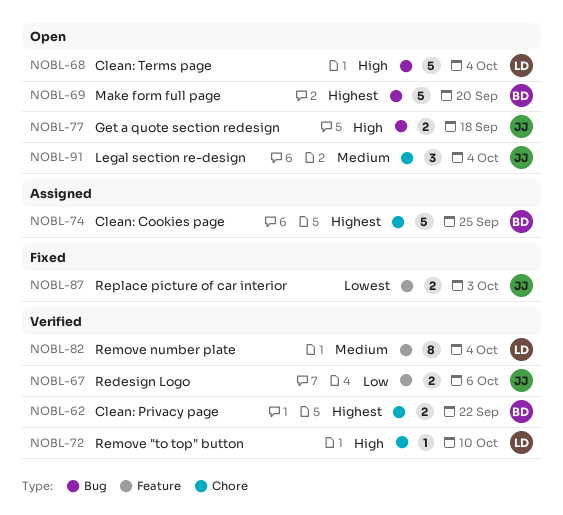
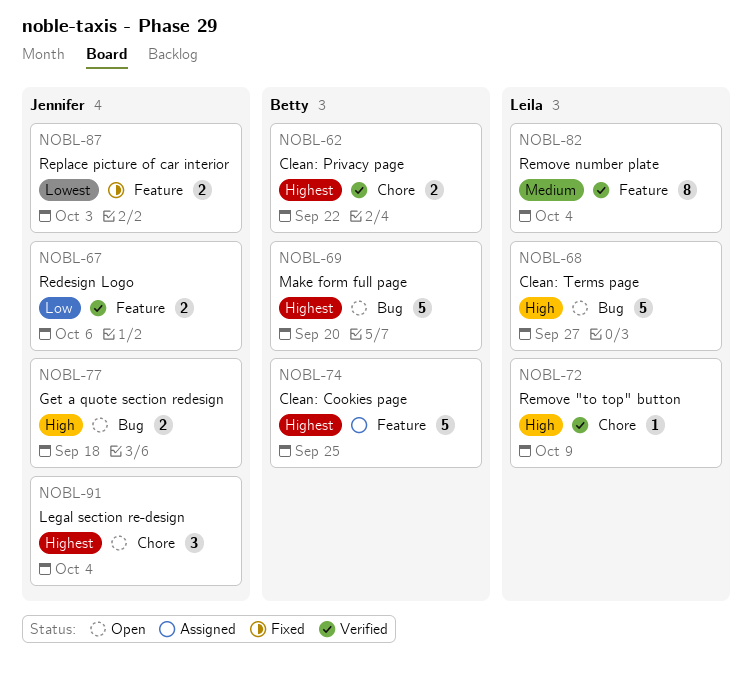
NOBL-68, due: Oct 4 -> Sep 27
NOBL-72, due: Oct 10 -> Oct 9
NOBL-74, label: Chore -> Feature
NOBL-91, priority: Medium -> Highest

